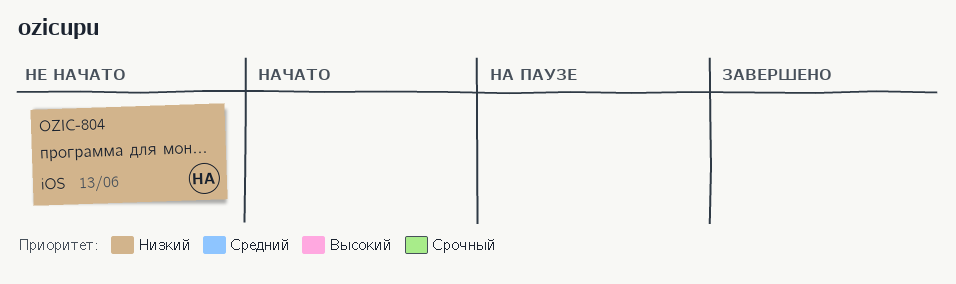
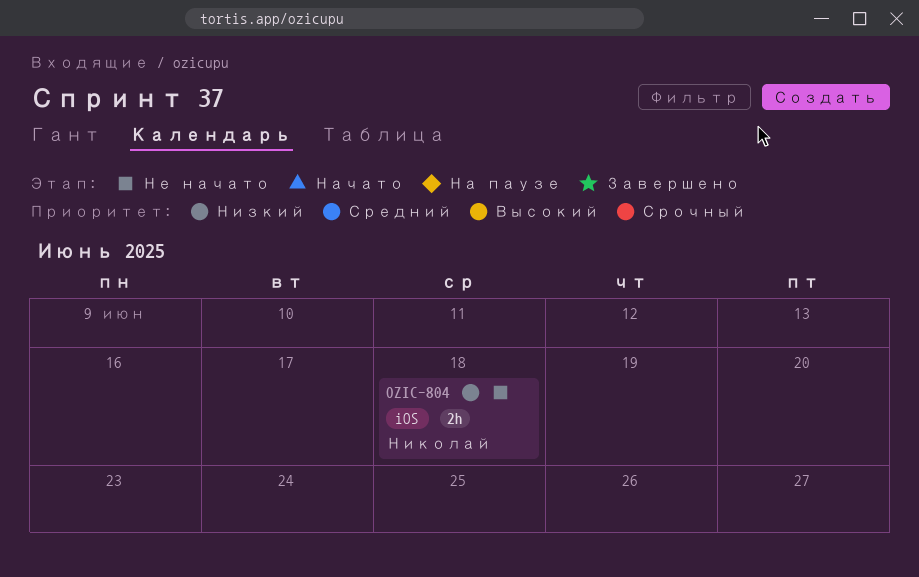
OZIC-804, due: Jun 13 -> Jun 18

